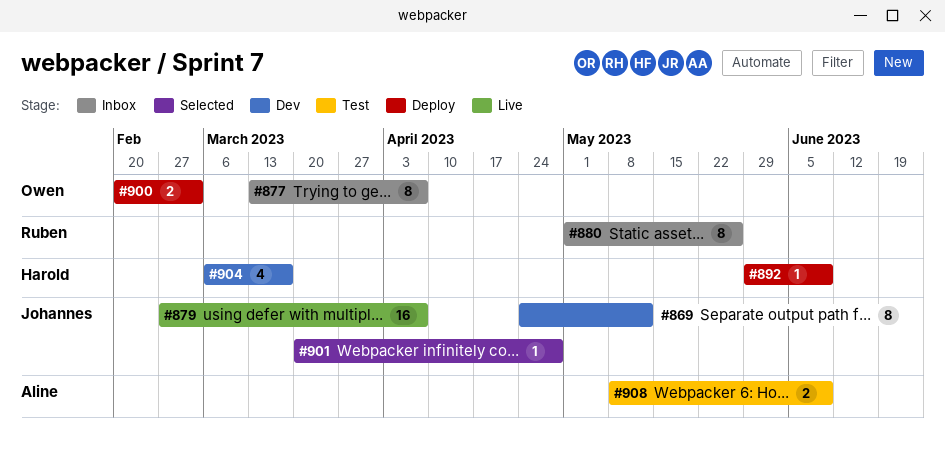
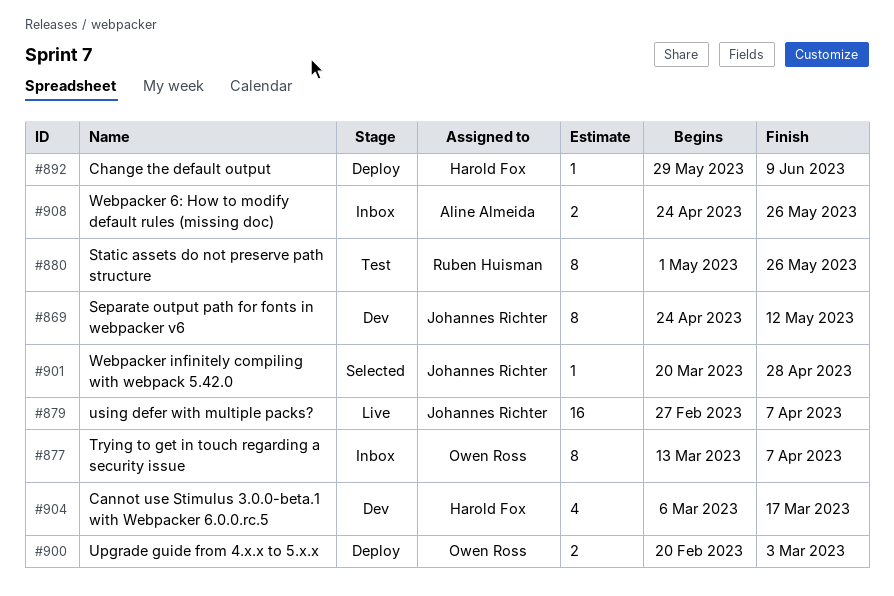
#880, status: Inbox -> Test
#908, status: Test -> Inbox
#908, start: May 8 -> Apr 24
#908, due: Jun 9 -> May 26

